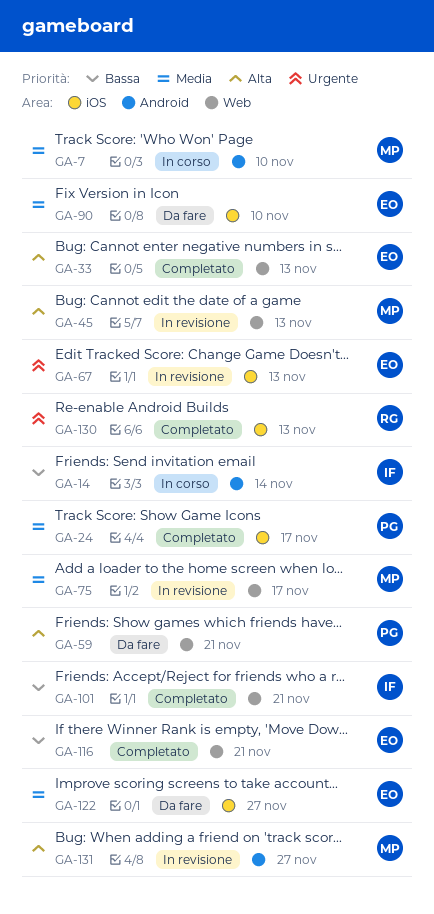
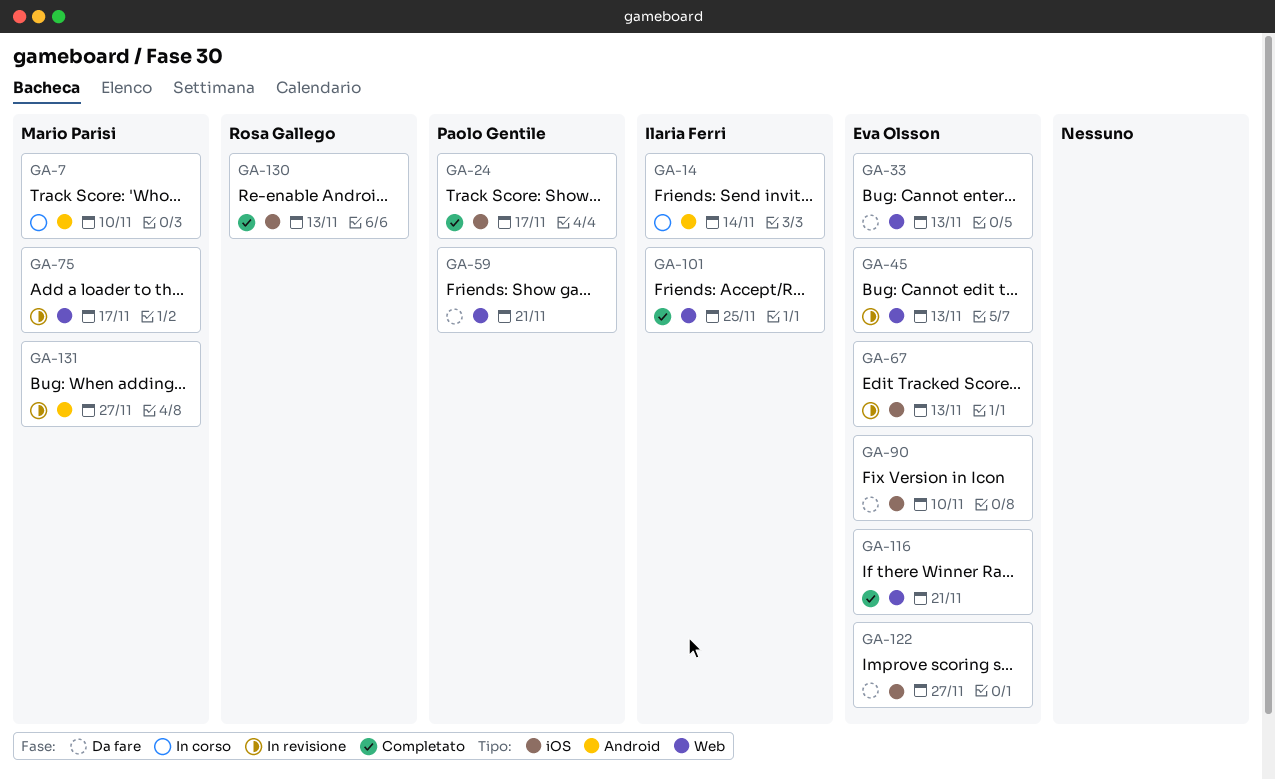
GA-33, status: Completato -> Da fare
GA-45, owner: Mario Parisi -> Eva Olsson
GA-101, due: Nov 21 -> Nov 25

